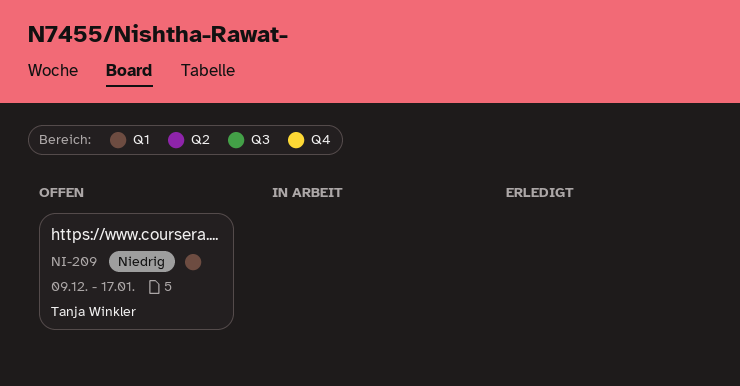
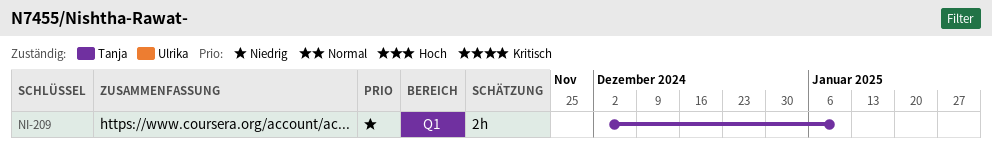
NI-209, start: Dec 9 -> Dec 2
NI-209, due: Jan 17 -> Jan 10

